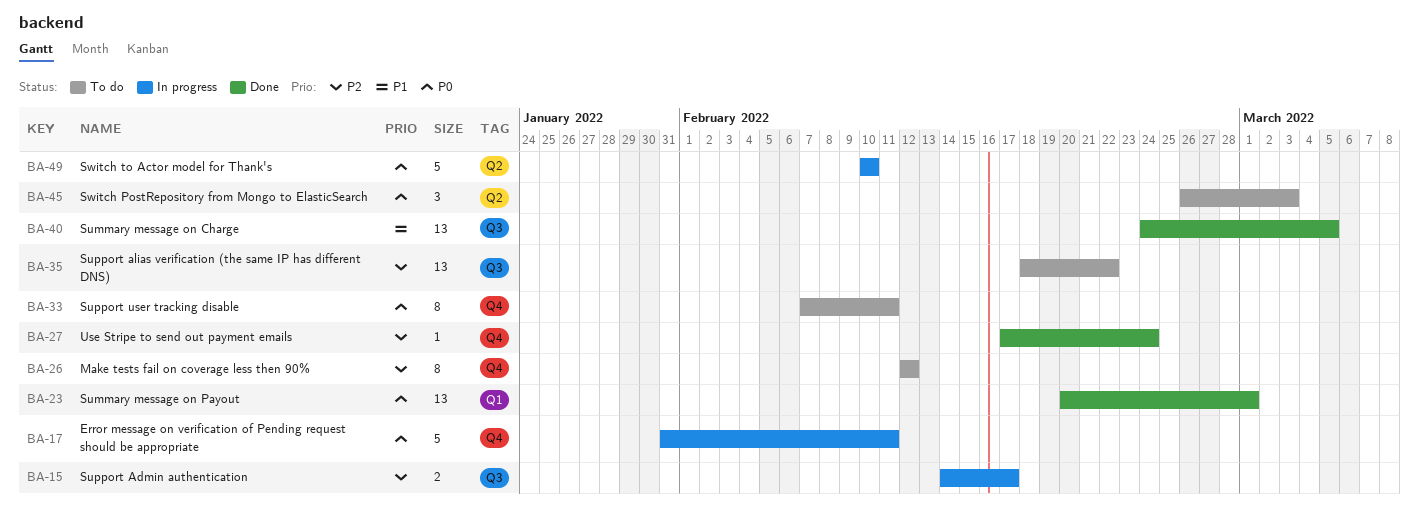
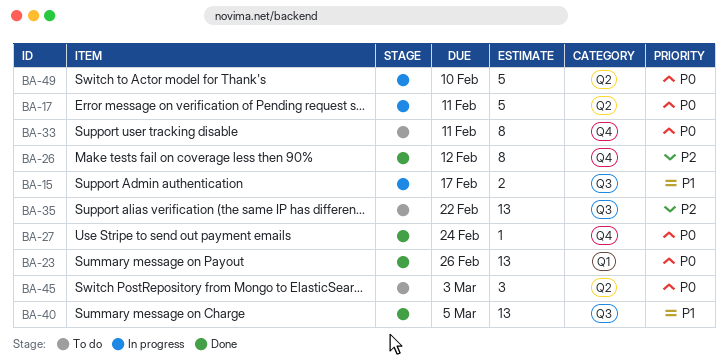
BA-15, priority: P2 -> P1
BA-17, label: Q4 -> Q2
BA-23, due: Mar 1 -> Feb 26
BA-26, status: To do -> Done
BA-27, priority: P2 -> P0

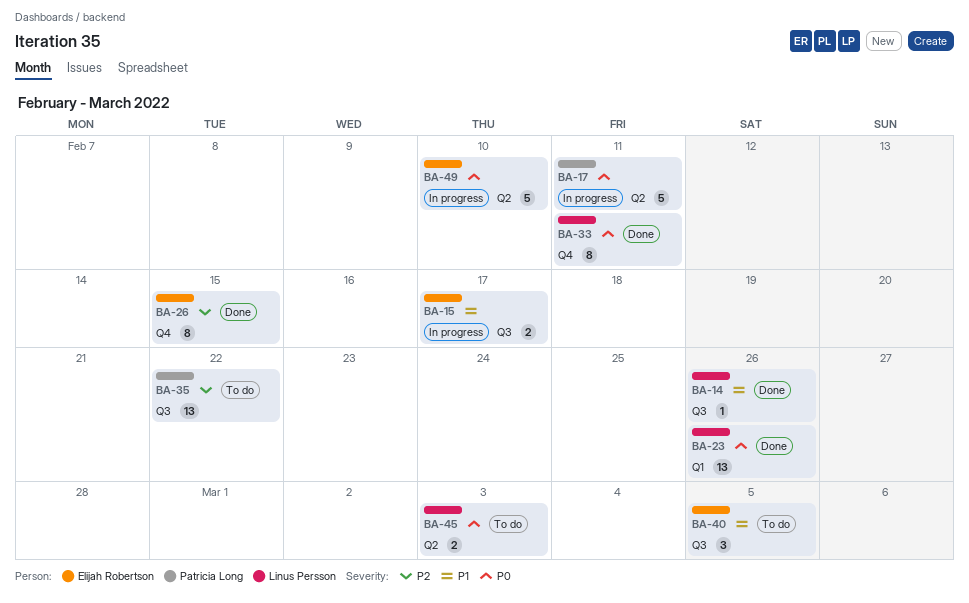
BA-14: none -> present
BA-26, due: Feb 12 -> Feb 15
BA-27: present -> none
BA-33, status: To do -> Done
BA-40, status: Done -> To do
BA-40, estimate: 13 -> 3
BA-45, estimate: 3 -> 2

